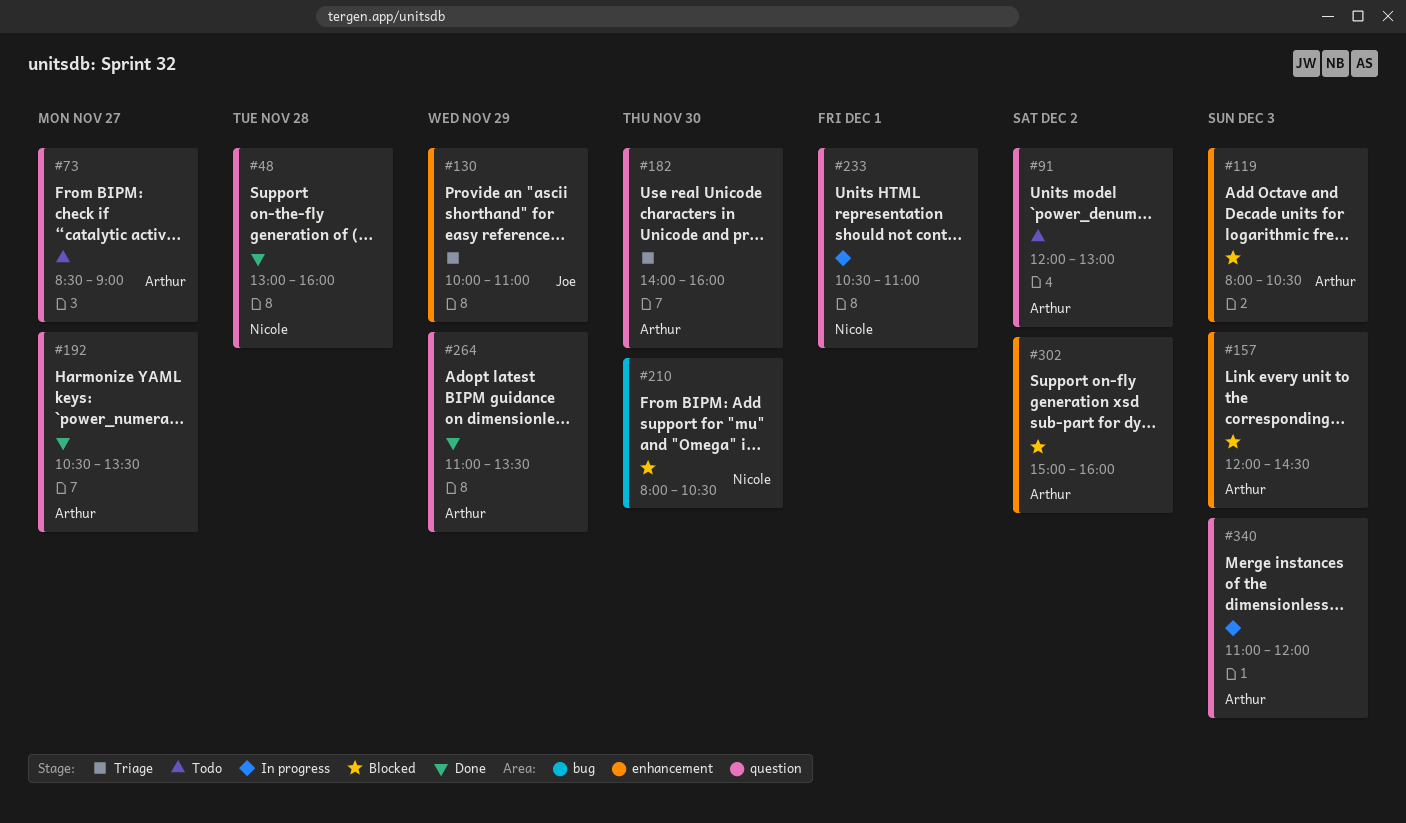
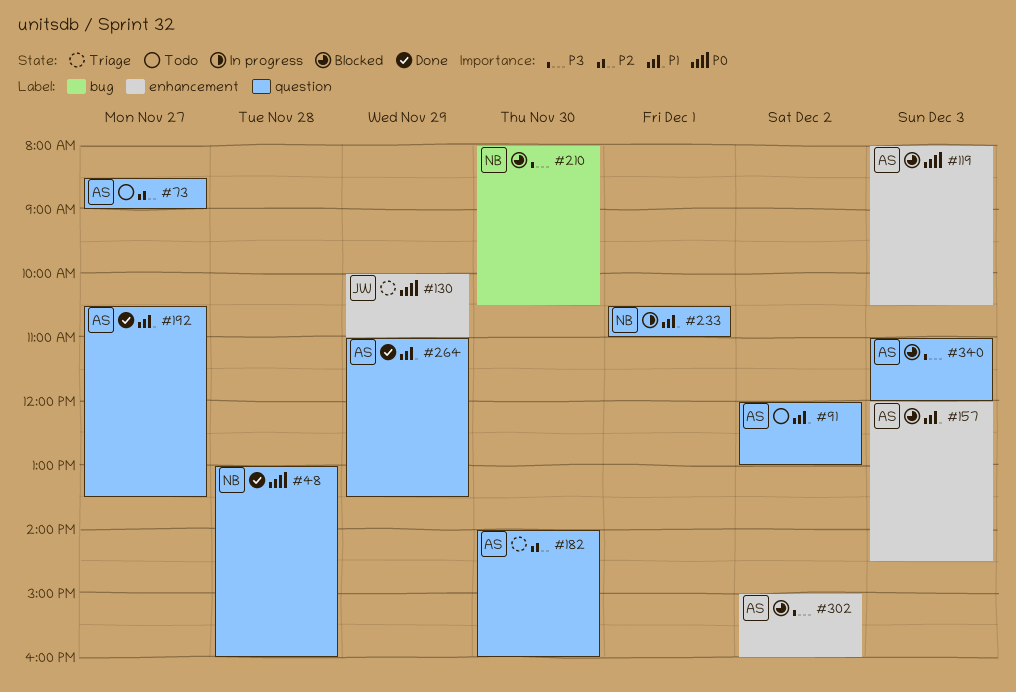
#340, status: In progress -> Blocked

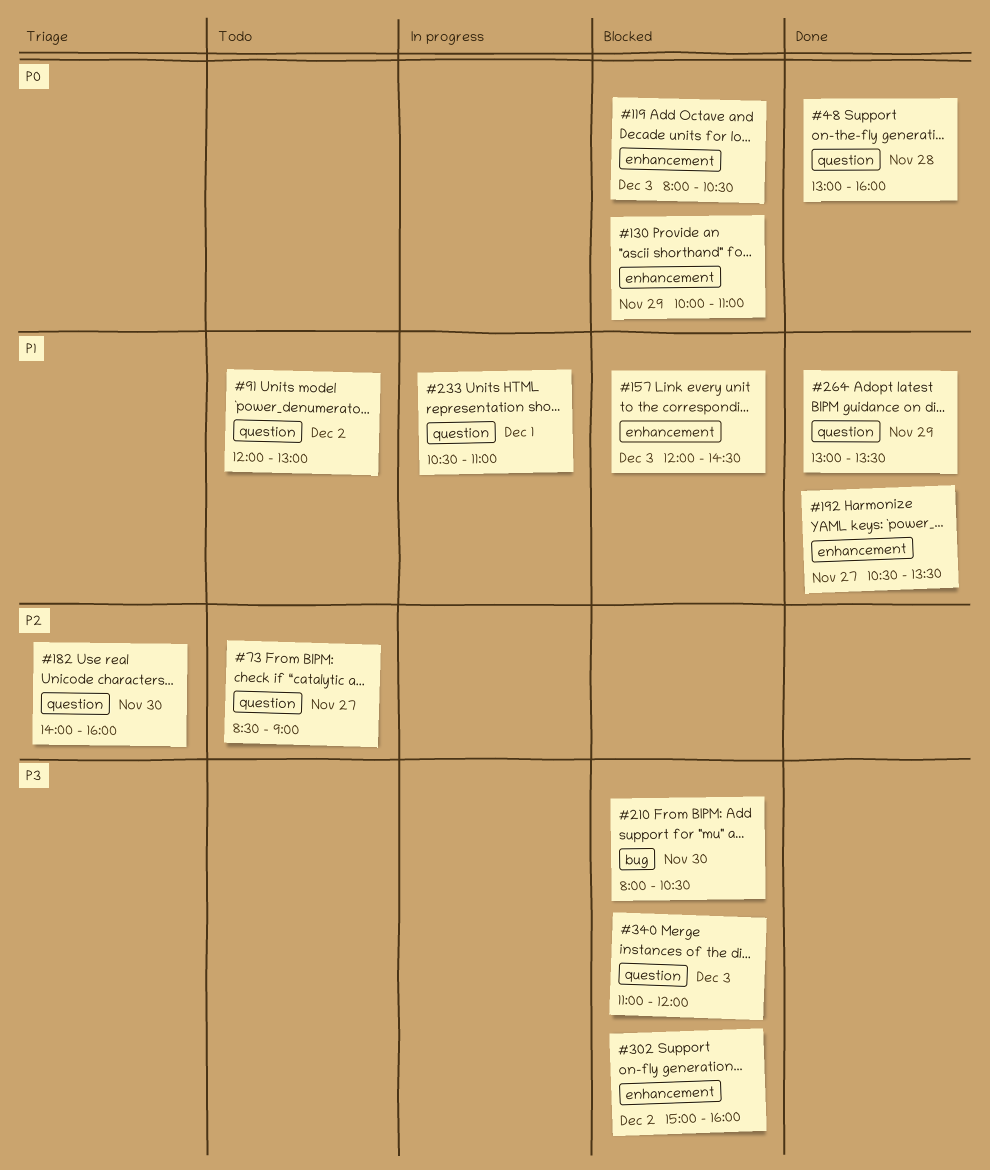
#130, status: Triage -> Blocked
#192, label: question -> enhancement
#264, begins: 11:00 -> 13:00

